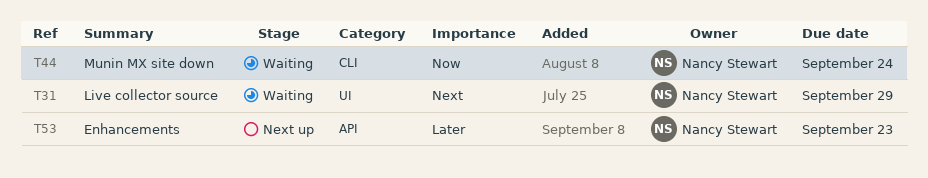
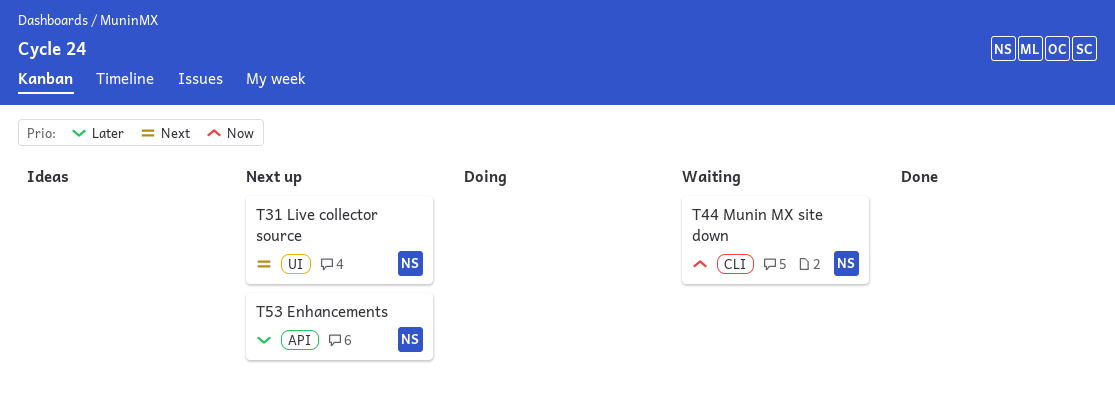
T31, status: Waiting -> Next up

